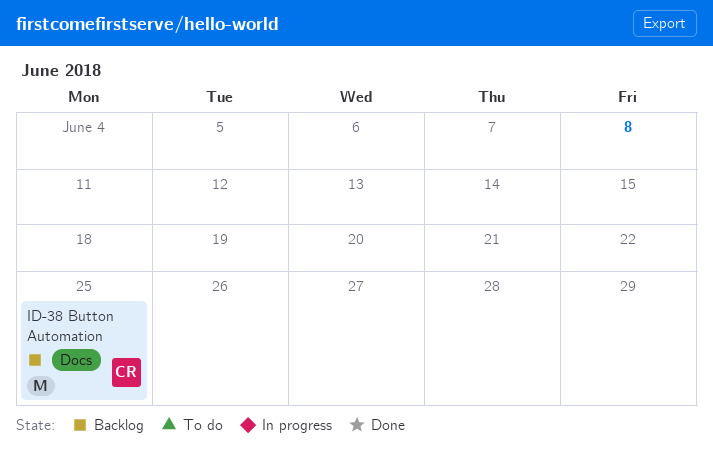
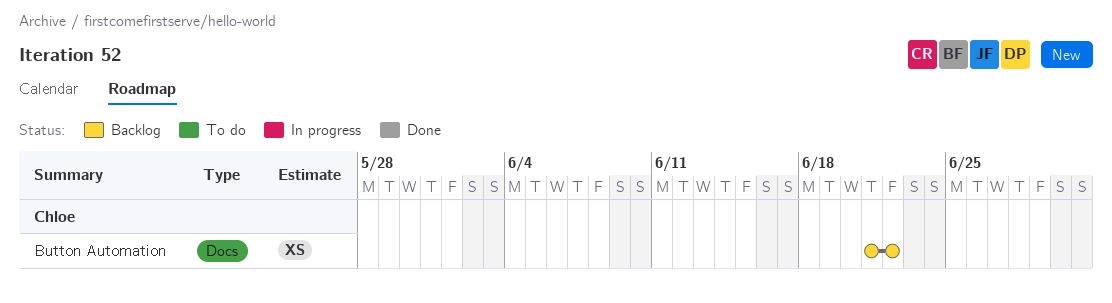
Button Automation, estimate: M -> XS
Button Automation, due: Jun 25 -> Jun 22

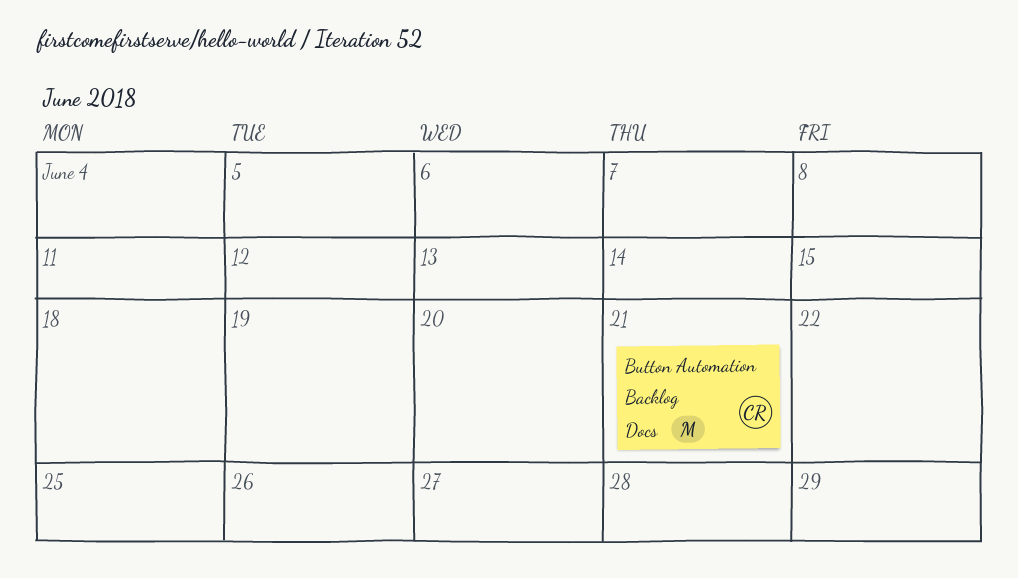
Button Automation, estimate: XS -> M
Button Automation, due: Jun 22 -> Jun 21

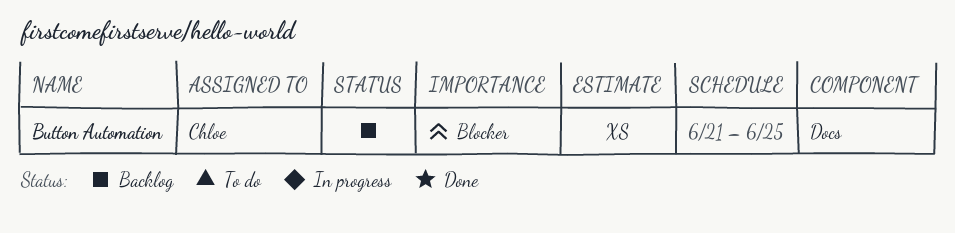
Button Automation, estimate: M -> XS
Button Automation, due: Jun 21 -> Jun 25

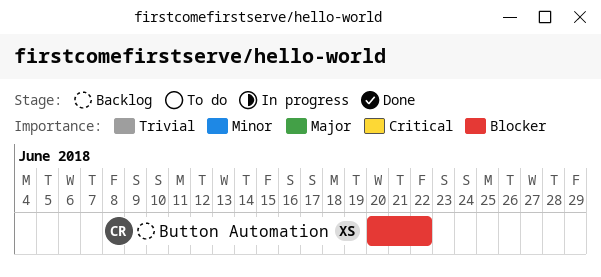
Button Automation, start: Jun 21 -> Jun 20
Button Automation, due: Jun 25 -> Jun 22

